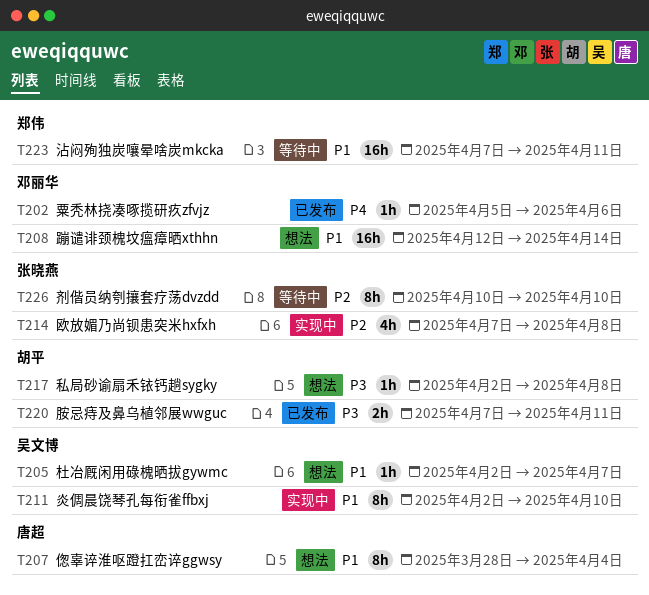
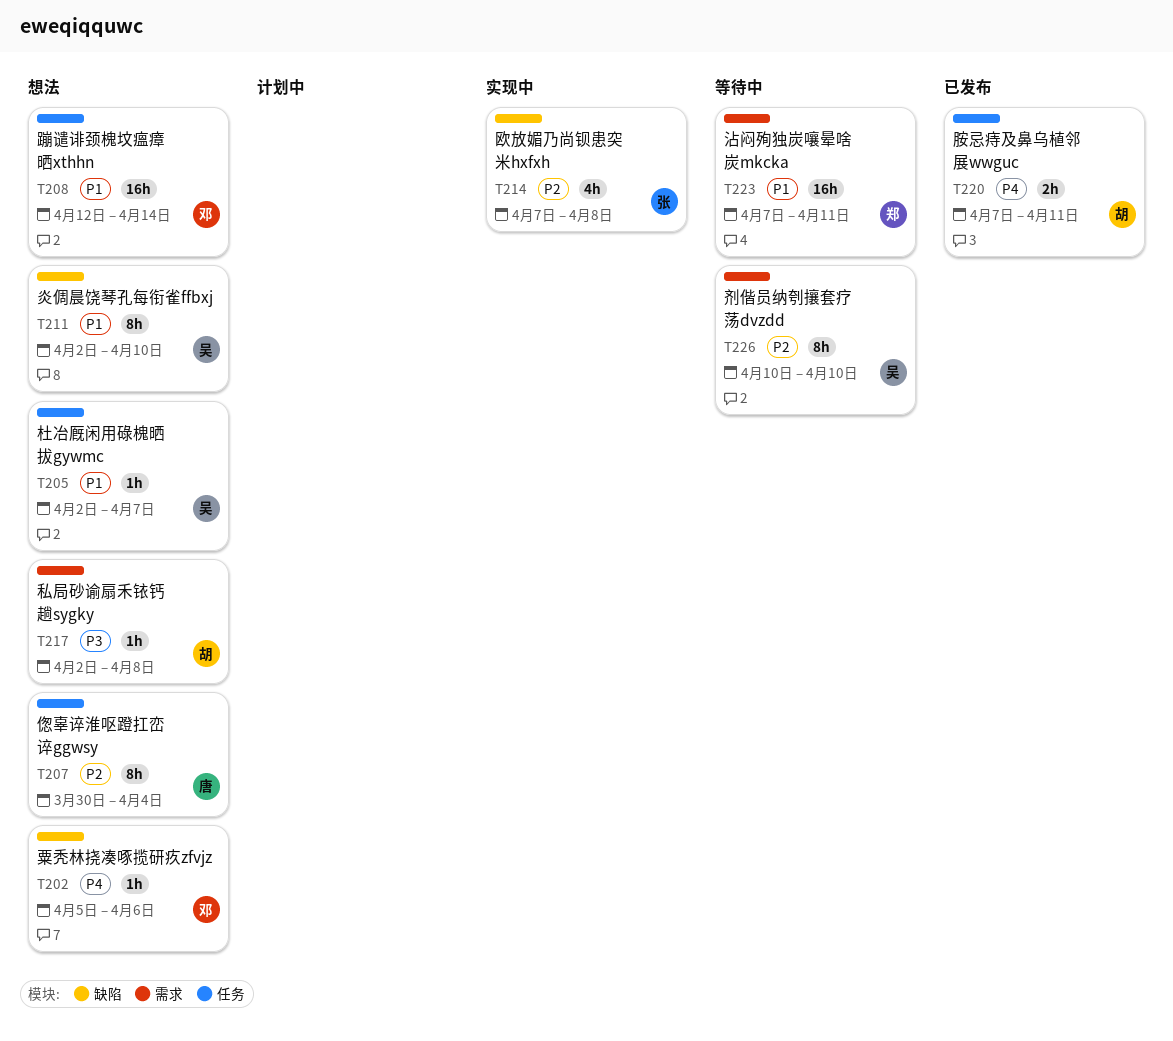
T202, status: 已发布 -> 想法
T207, priority: P1 -> P2
T207, start: Mar 28 -> Mar 30
T211, status: 实现中 -> 想法
T220, priority: P3 -> P4
T226, owner: 张晓燕 -> 吴文博

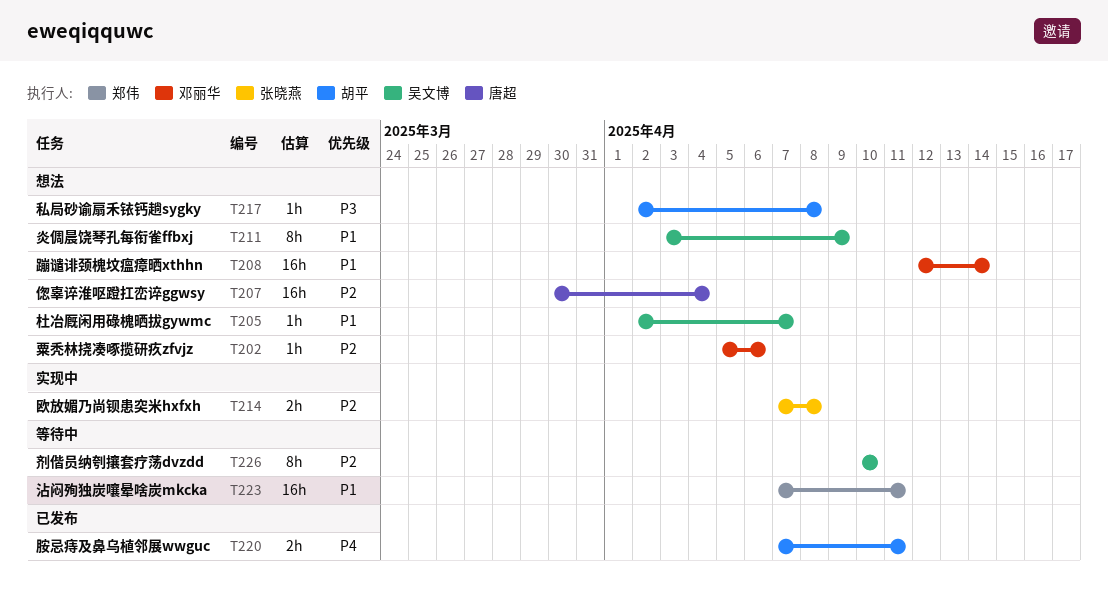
T202, priority: P4 -> P2
T207, estimate: 8h -> 16h
T211, start: Apr 2 -> Apr 3
T211, due: Apr 10 -> Apr 9
T214, estimate: 4h -> 2h

